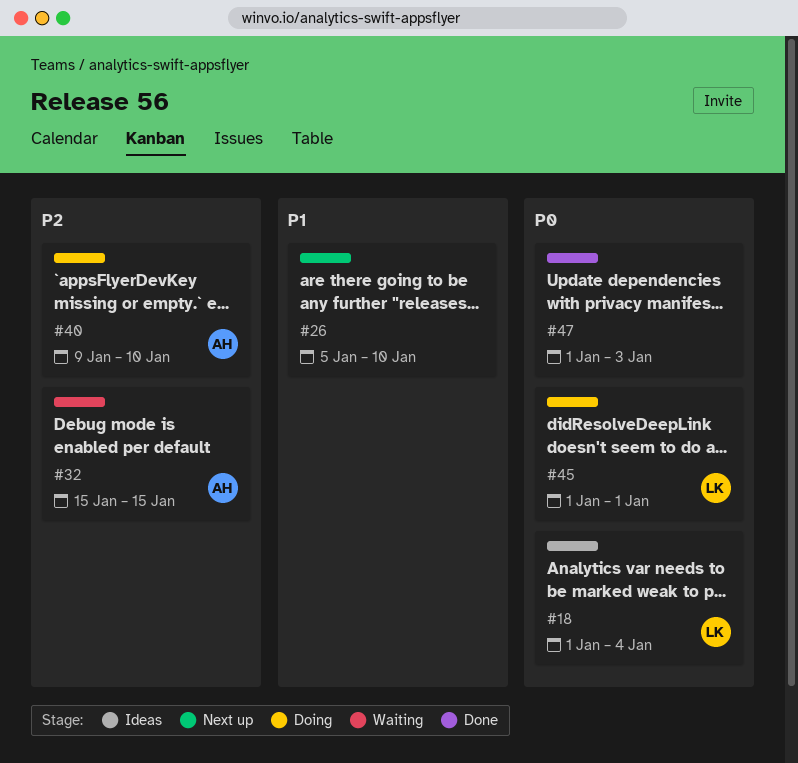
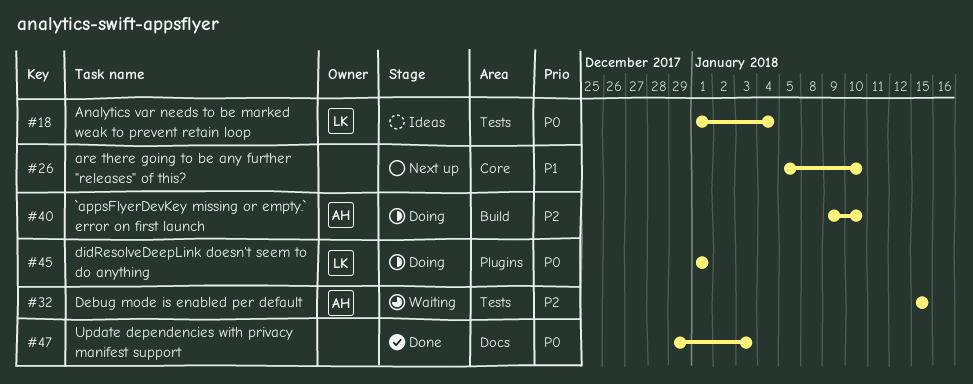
#47, start: Jan 1 -> Dec 29

